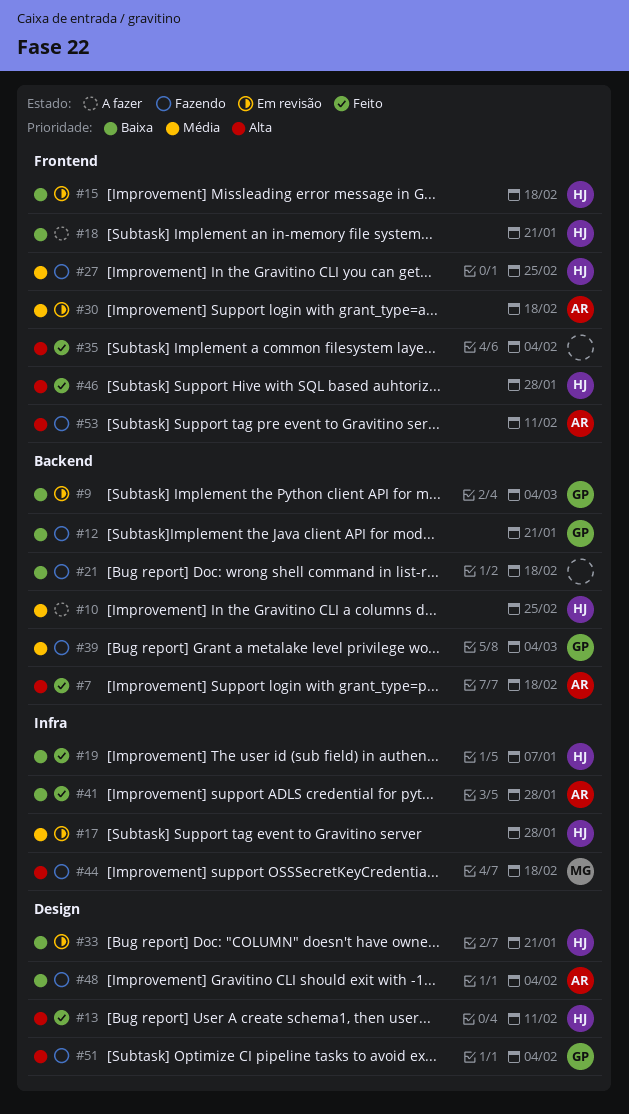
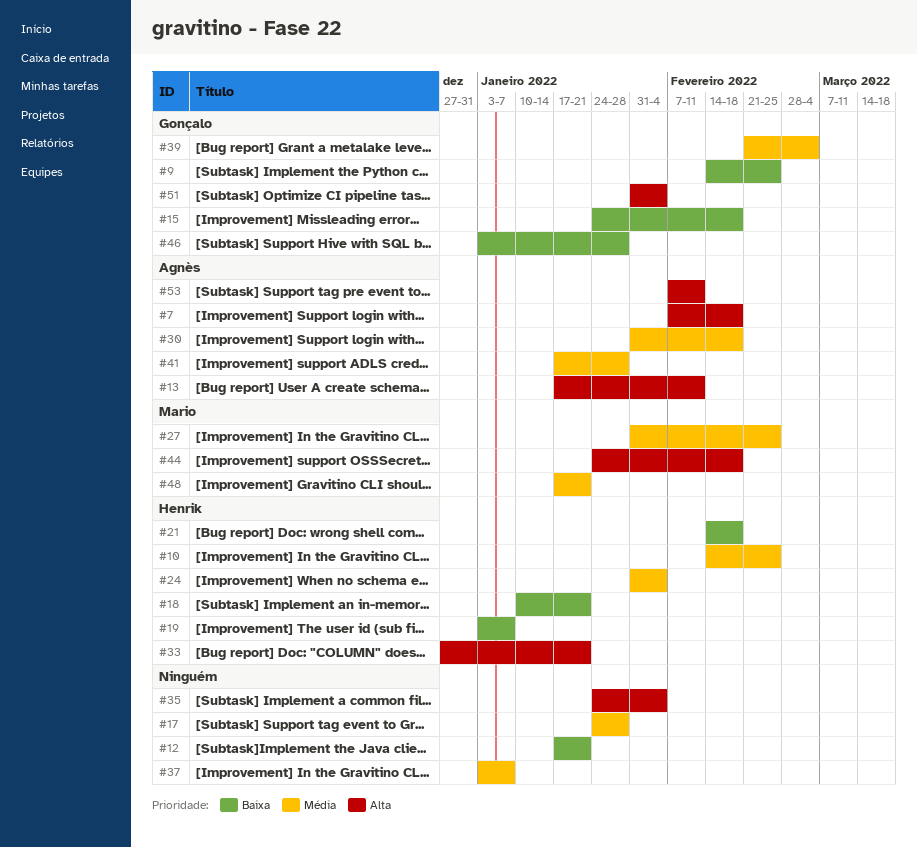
#9, due: Mar 4 -> Feb 25
#12, owner: Gonçalo -> none
#13, owner: Henrik -> Agnès
#15, owner: Henrik -> Gonçalo
#17, owner: Henrik -> none
#21, owner: none -> Henrik
#24: none -> present
#27, owner: Henrik -> Mario
#33, priority: Baixa -> Alta
#37: none -> present
#41, priority: Baixa -> Média
#46, owner: Henrik -> Gonçalo
#46, priority: Alta -> Baixa
#48, owner: Agnès -> Mario
#48, priority: Baixa -> Média
#48, due: Feb 4 -> Jan 21

